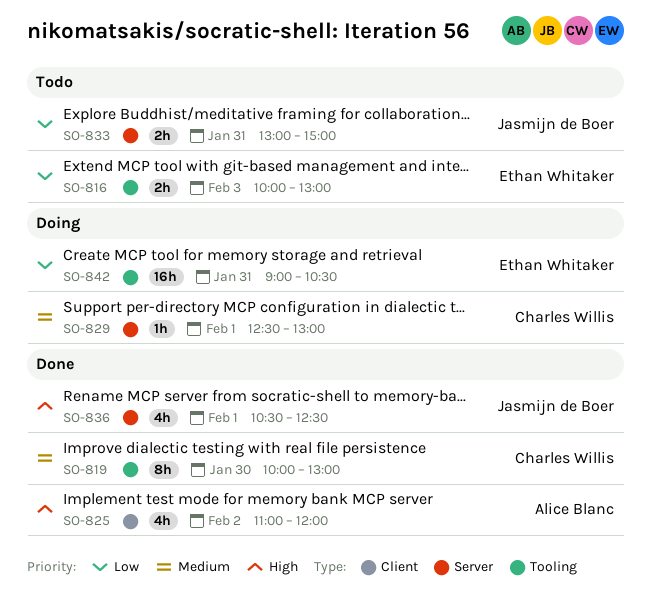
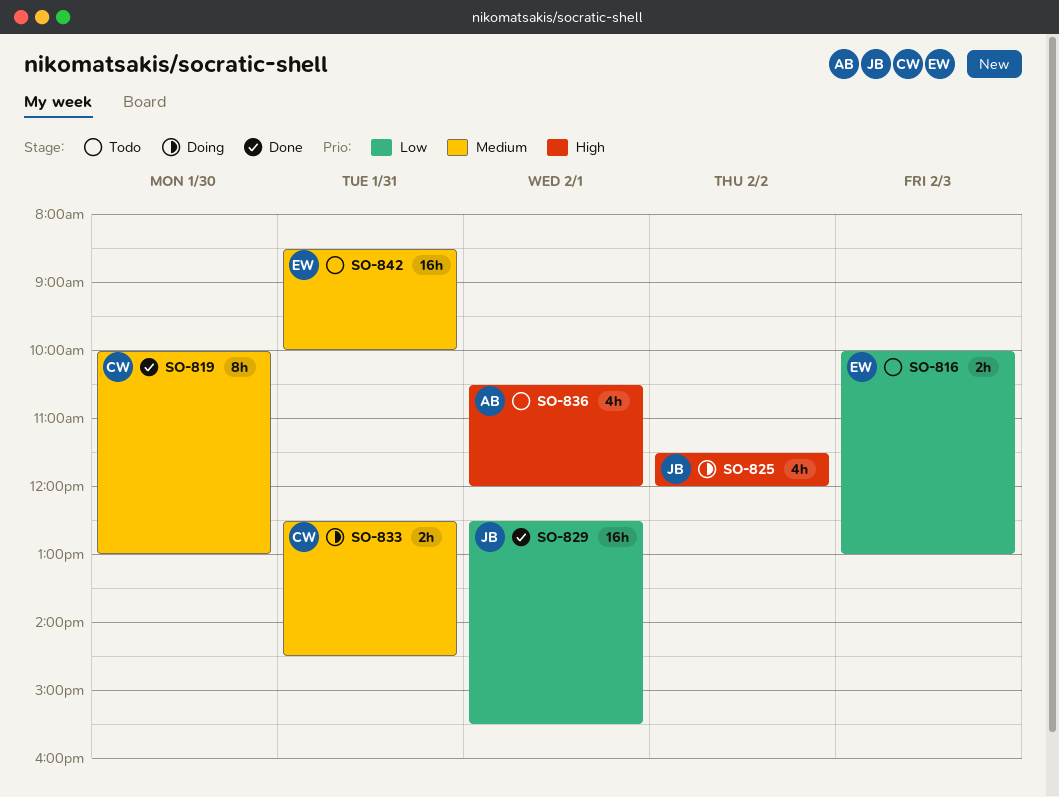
SO-825, status: Done -> Doing
SO-825, owner: Alice Blanc -> Jasmijn de Boer
SO-825, begins: 11:00 -> 11:30
SO-829, status: Doing -> Done
SO-829, owner: Charles Willis -> Jasmijn de Boer
SO-829, priority: Medium -> Low
SO-829, estimate: 1h -> 16h
SO-829, ends: 13:00 -> 15:30
SO-833, status: Todo -> Doing
SO-833, owner: Jasmijn de Boer -> Charles Willis
SO-833, priority: Low -> Medium
SO-833, begins: 13:00 -> 12:30
SO-833, ends: 15:00 -> 14:30
SO-836, status: Done -> Todo
SO-836, owner: Jasmijn de Boer -> Alice Blanc
SO-836, ends: 12:30 -> 12:00
SO-842, status: Doing -> Todo
SO-842, priority: Low -> Medium
SO-842, begins: 09:00 -> 08:30
SO-842, ends: 10:30 -> 10:00

